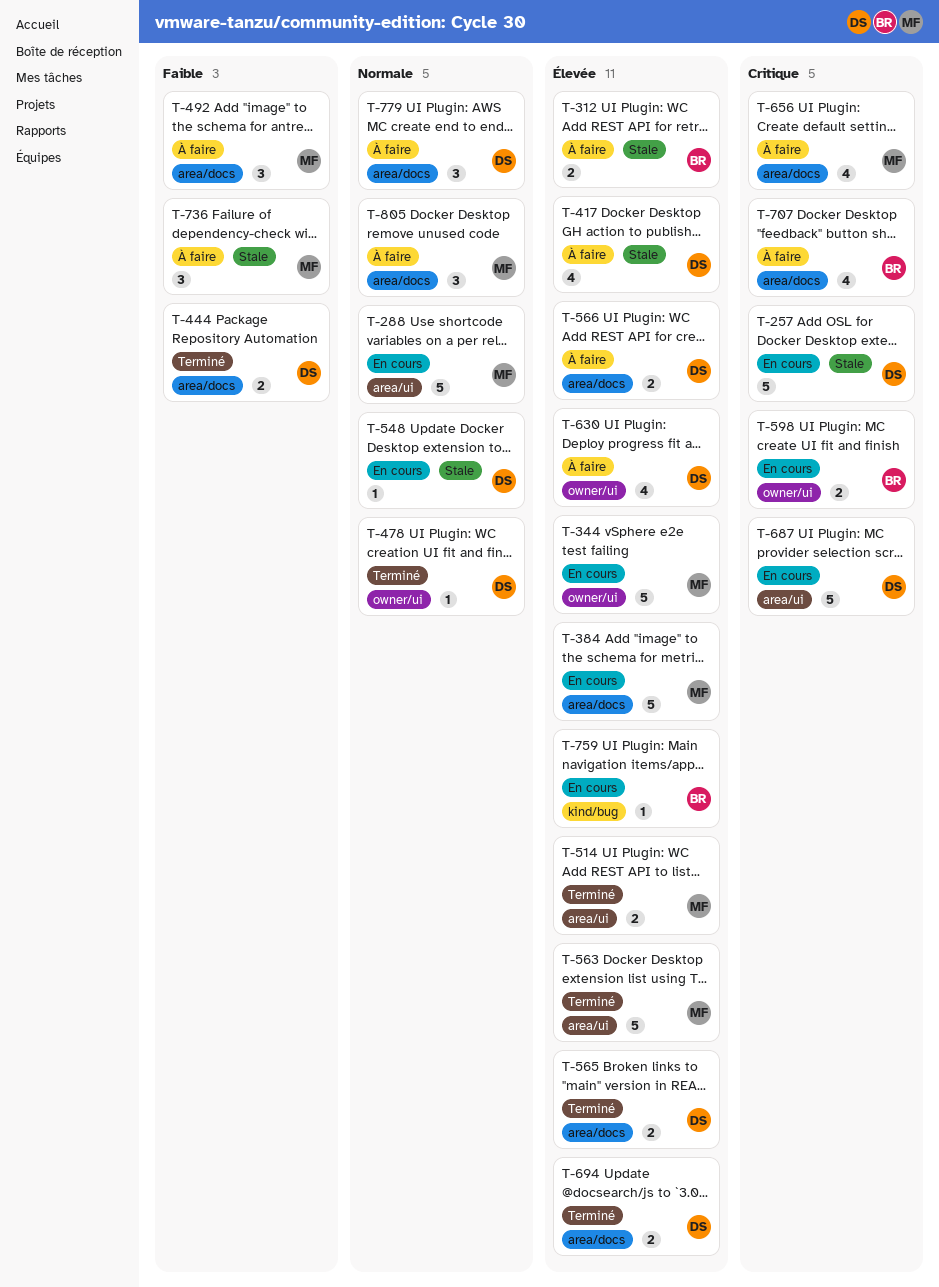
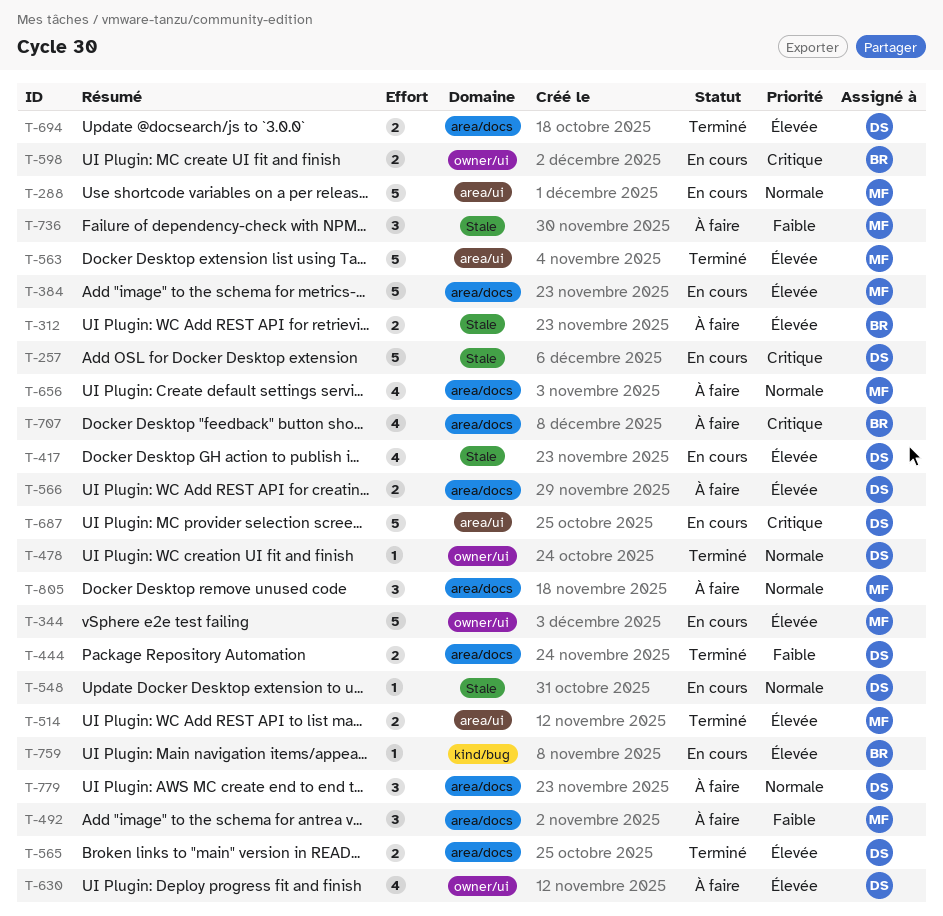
T-417, status: À faire -> En cours
T-656, priority: Critique -> Normale

